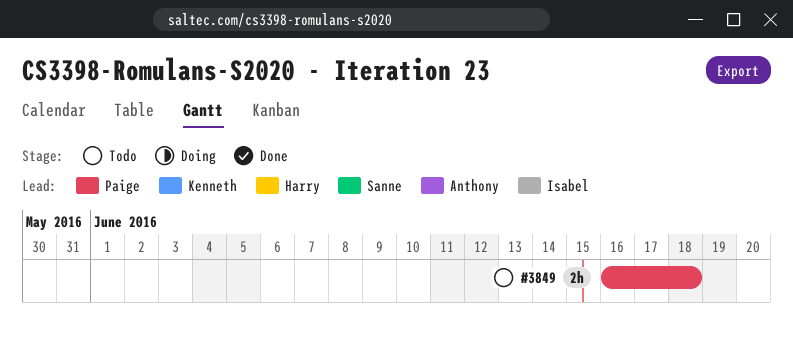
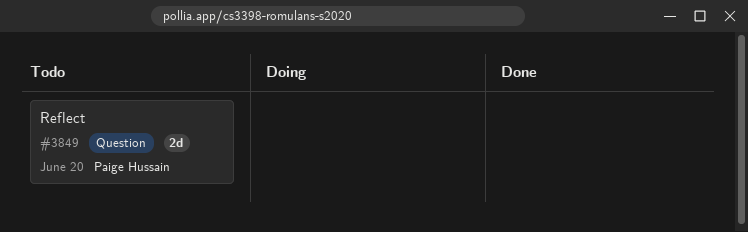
#3849, estimate: 2h -> 2d
#3849, due: Jun 18 -> Jun 20

